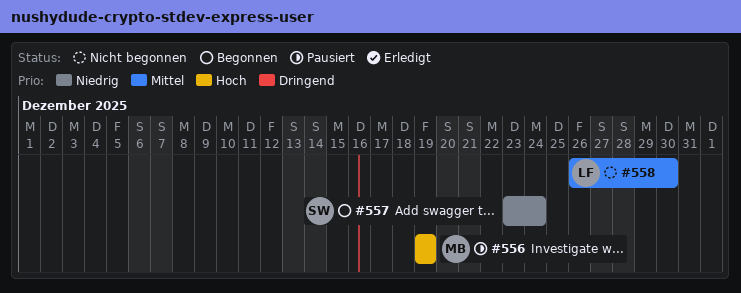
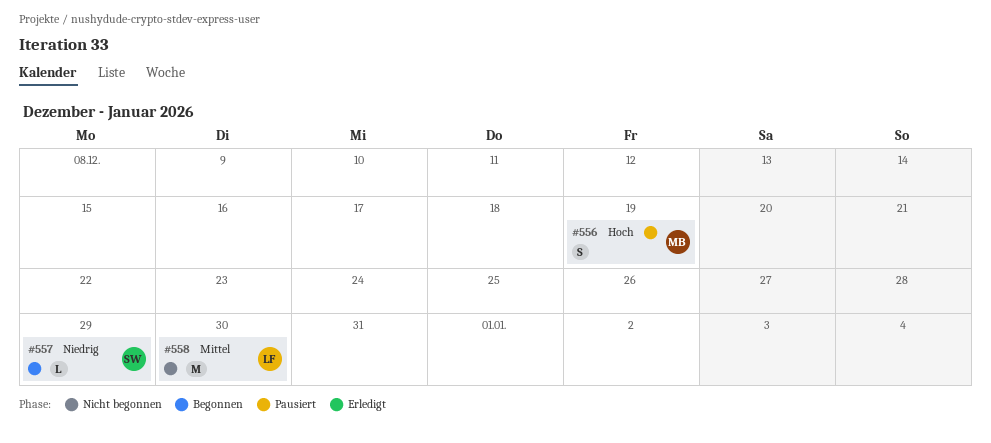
#557, due: Dec 24 -> Dec 29

